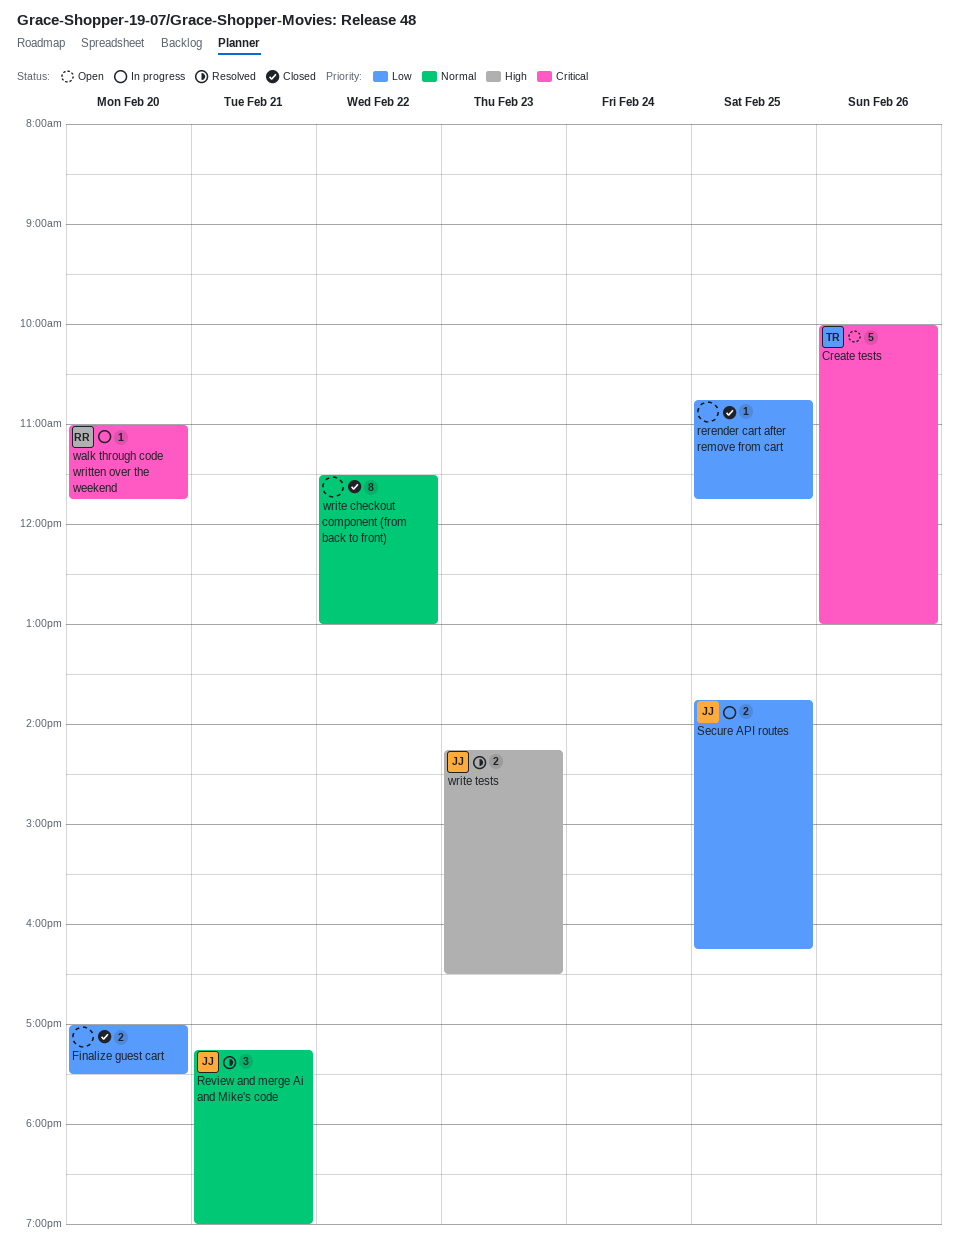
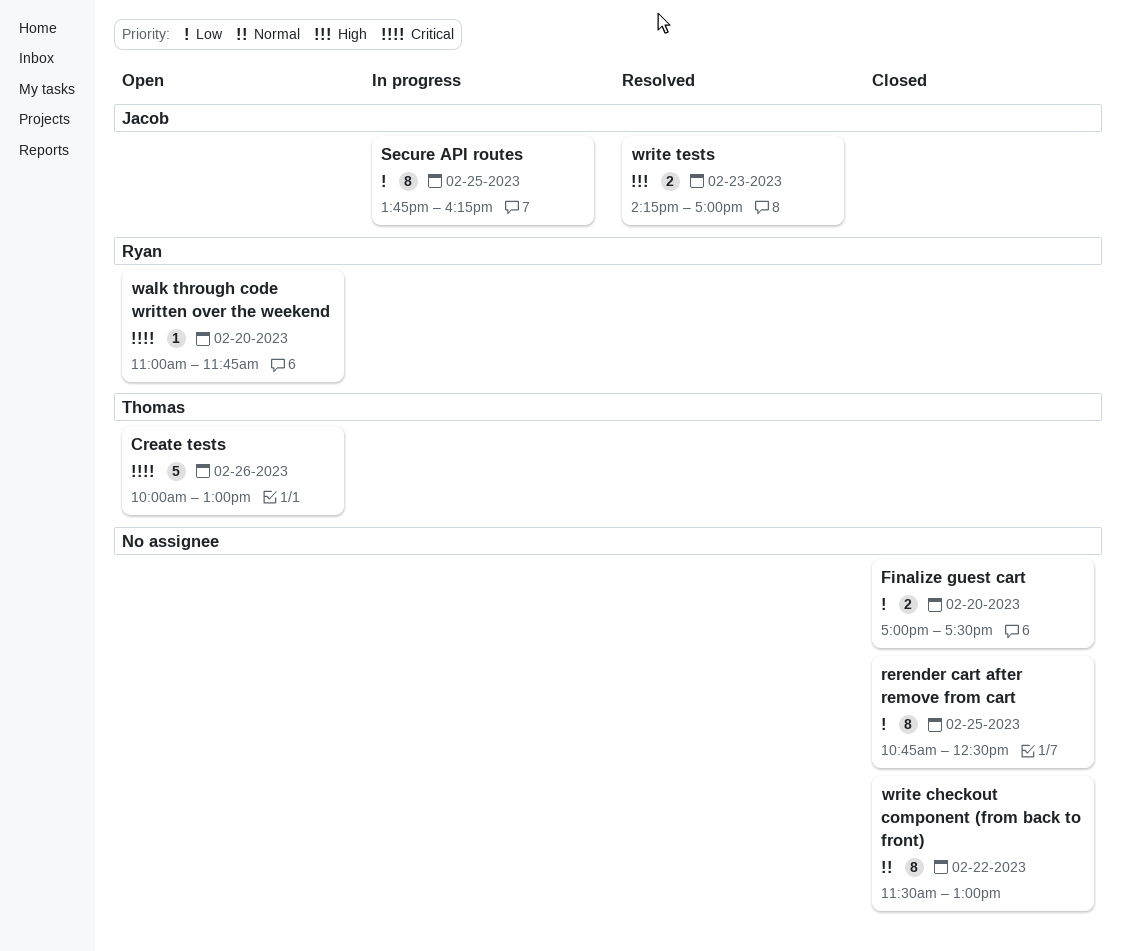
rerender cart after remove from cart, estimate: 1 -> 8
rerender cart after remove from cart, ends: 11:45 -> 12:30
Review and merge Ai and Mike's code: present -> none
Secure API routes, estimate: 2 -> 8
walk through code written over the weekend, status: In progress -> Open
write tests, ends: 16:30 -> 17:00

